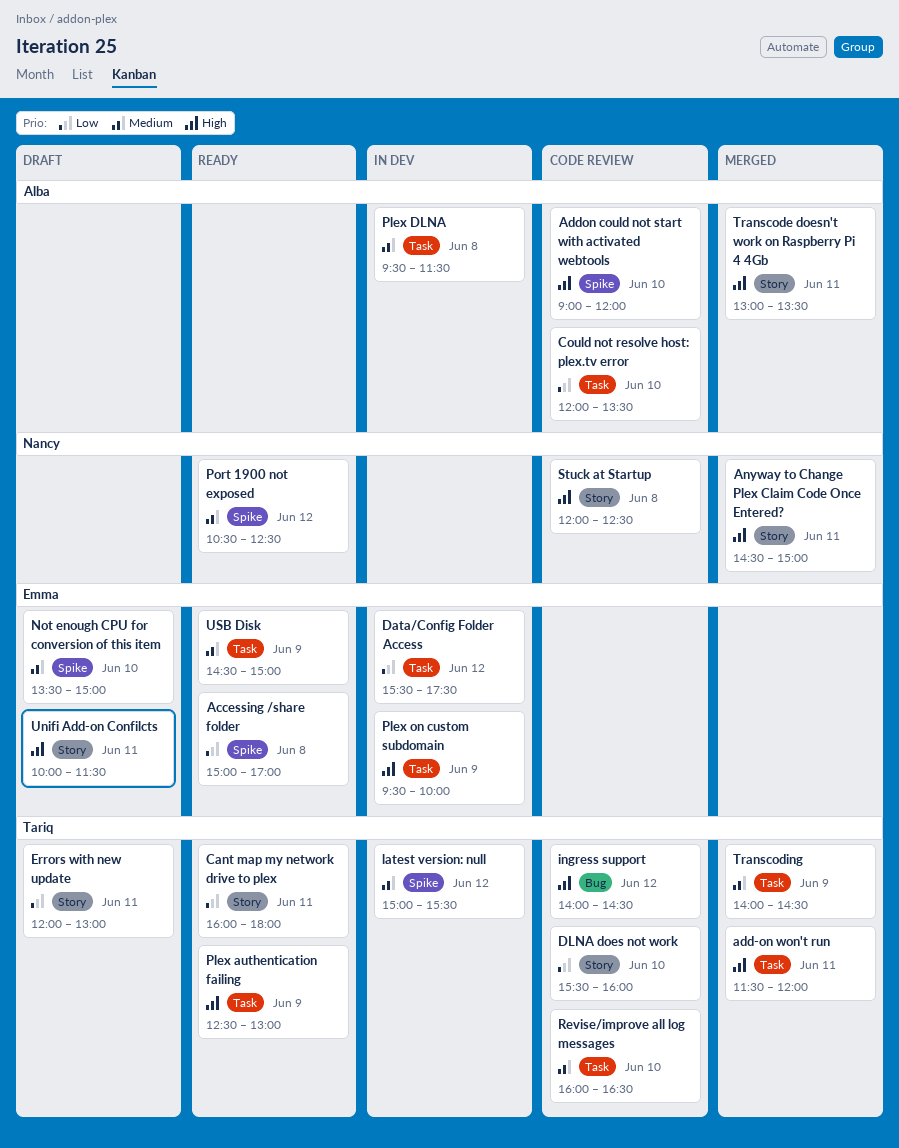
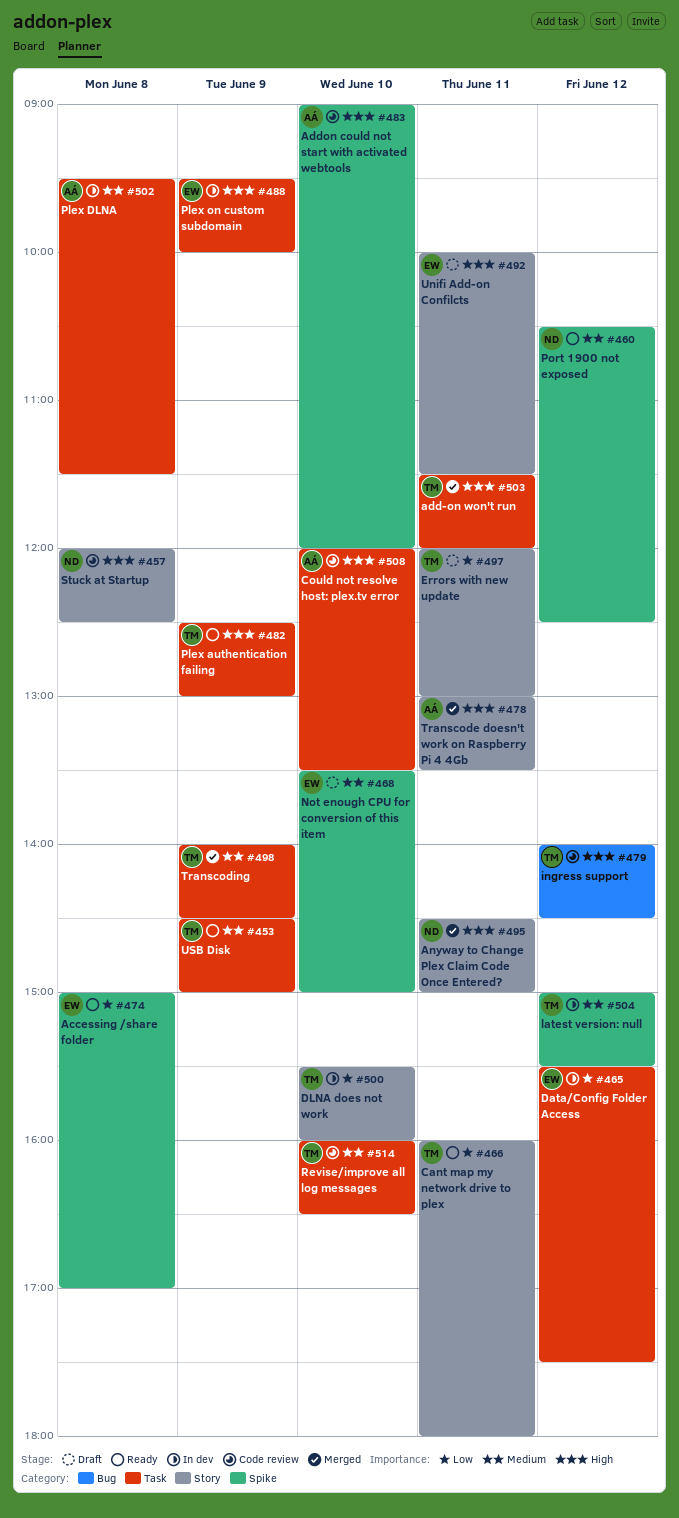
Could not resolve host: plex.tv error, priority: Low -> High
DLNA does not work, status: Code review -> In dev
USB Disk, owner: Emma -> Tariq

